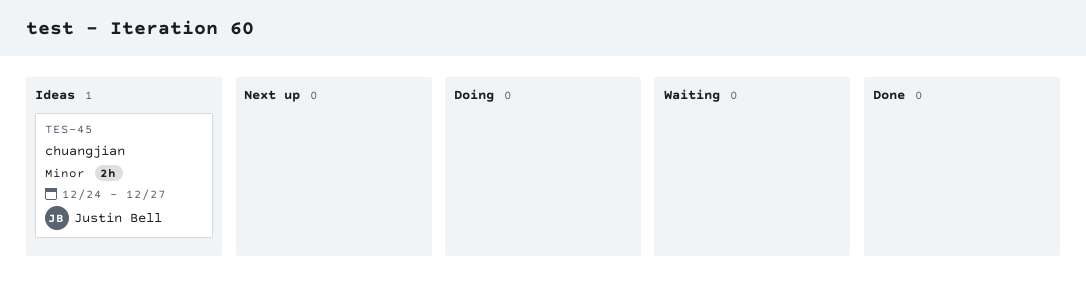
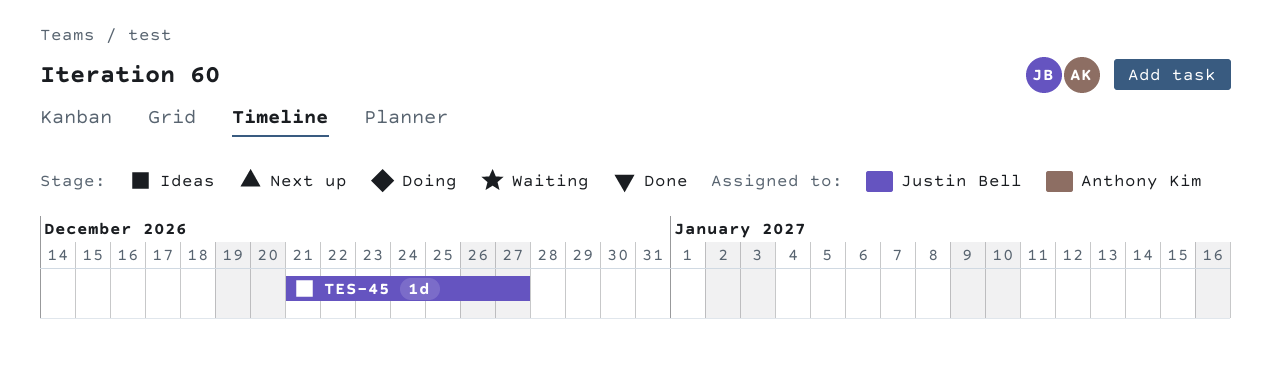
TES-45, estimate: 2h -> 1d
TES-45, start: Dec 24 -> Dec 21

